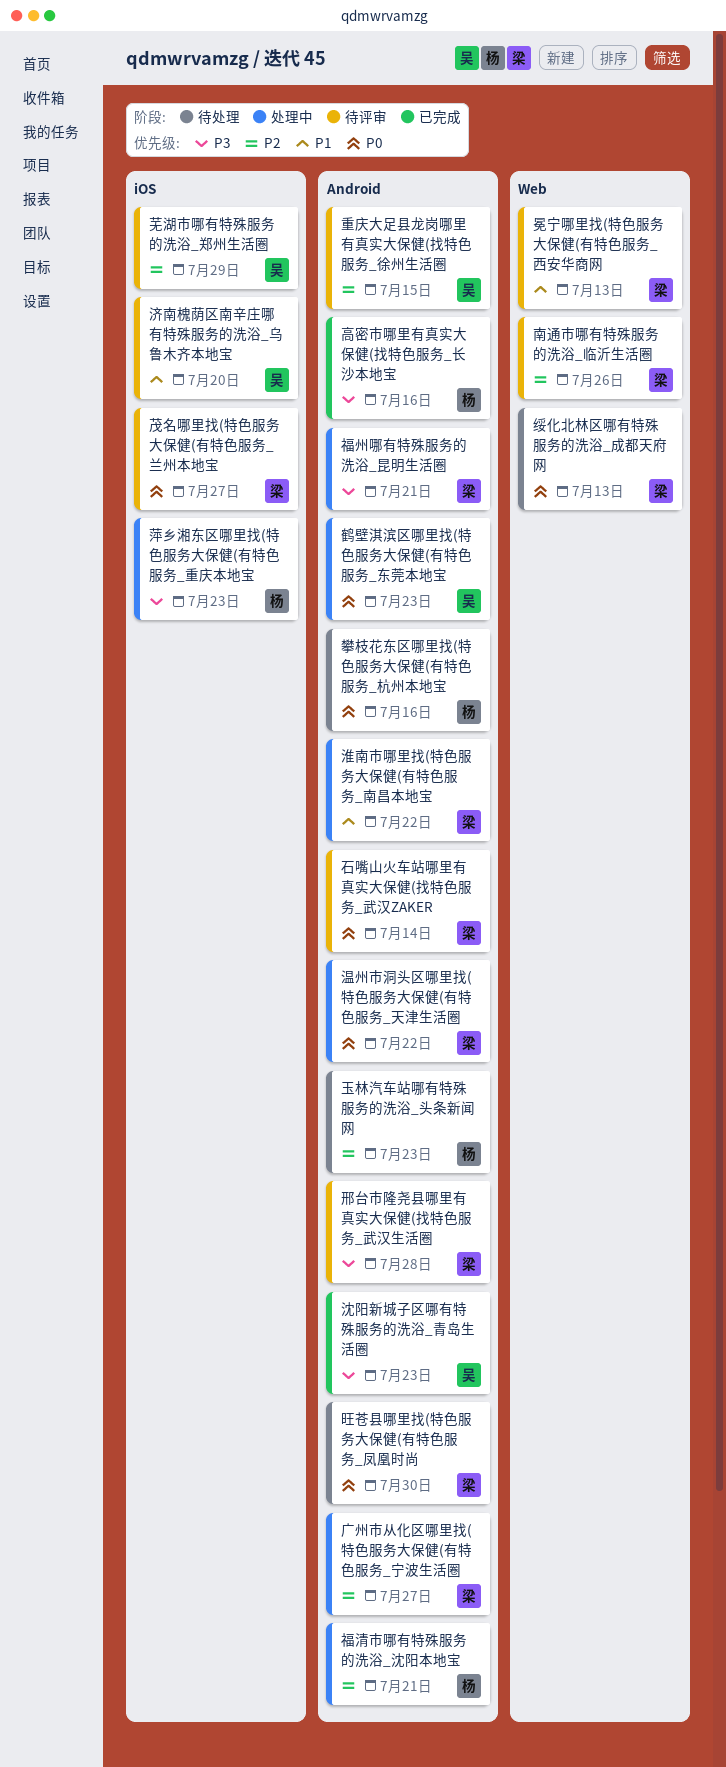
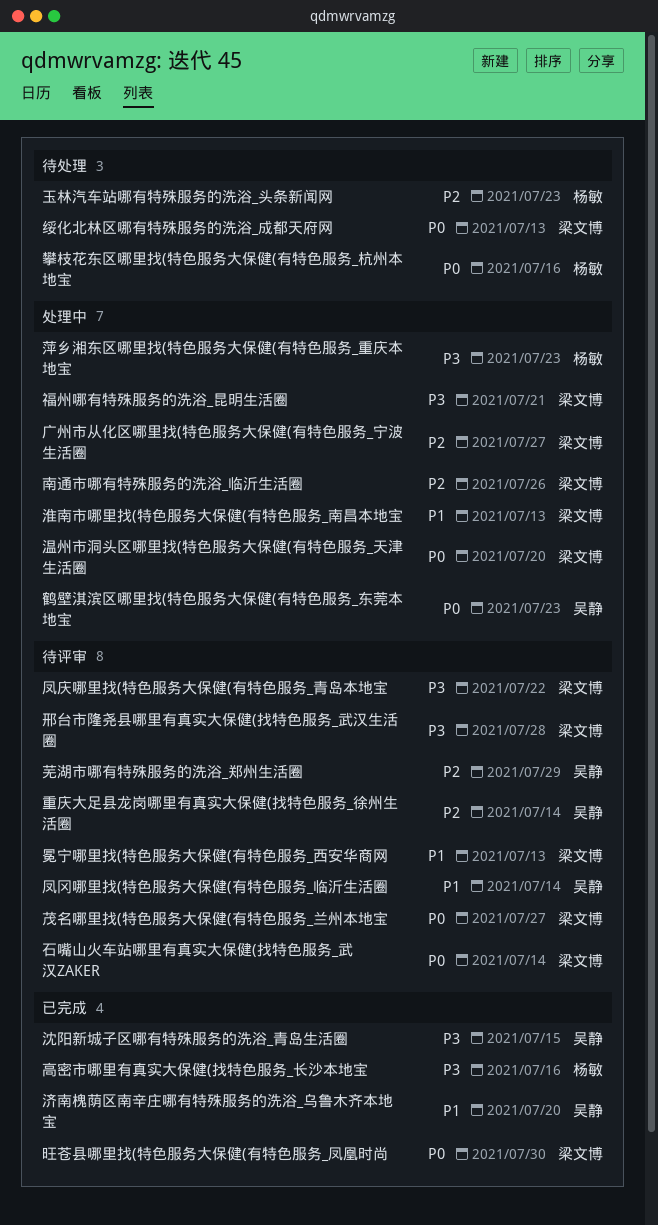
凤冈哪里找(特色服务大保健(有特色服务_临沂生活圈: none -> present
凤庆哪里找(特色服务大保健(有特色服务_青岛本地宝: none -> present
南通市哪有特殊服务的洗浴_临沂生活圈, status: 待评审 -> 处理中
旺苍县哪里找(特色服务大保健(有特色服务_凤凰时尚, status: 待处理 -> 已完成
沈阳新城子区哪有特殊服务的洗浴_青岛生活圈, due: Jul 23 -> Jul 15
济南槐荫区南辛庄哪有特殊服务的洗浴_乌鲁木齐本地宝, status: 待评审 -> 已完成
淮南市哪里找(特色服务大保健(有特色服务_南昌本地宝, due: Jul 22 -> Jul 13
温州市洞头区哪里找(特色服务大保健(有特色服务_天津生活圈, due: Jul 22 -> Jul 20
福清市哪有特殊服务的洗浴_沈阳本地宝: present -> none
重庆大足县龙岗哪里有真实大保健(找特色服务_徐州生活圈, due: Jul 15 -> Jul 14

